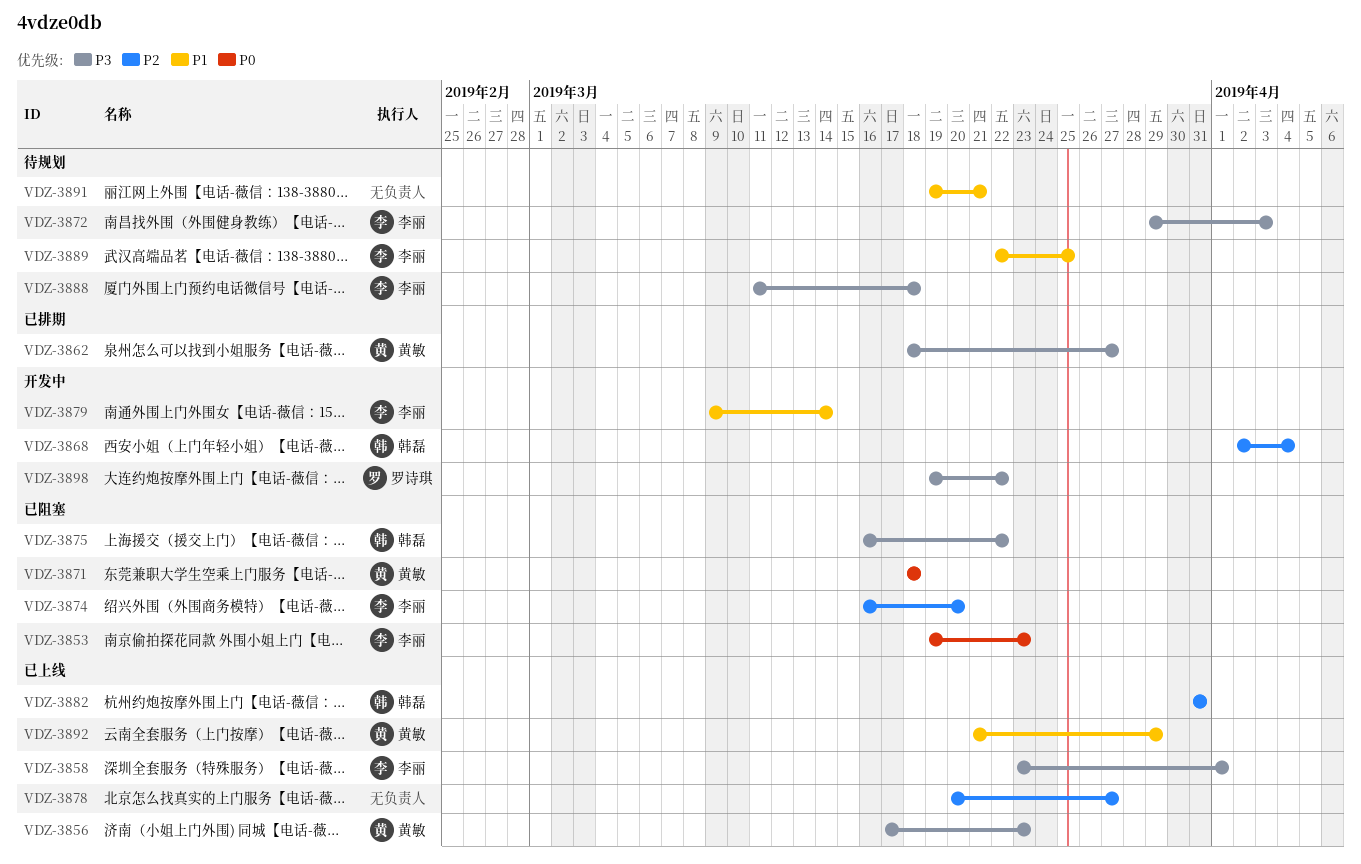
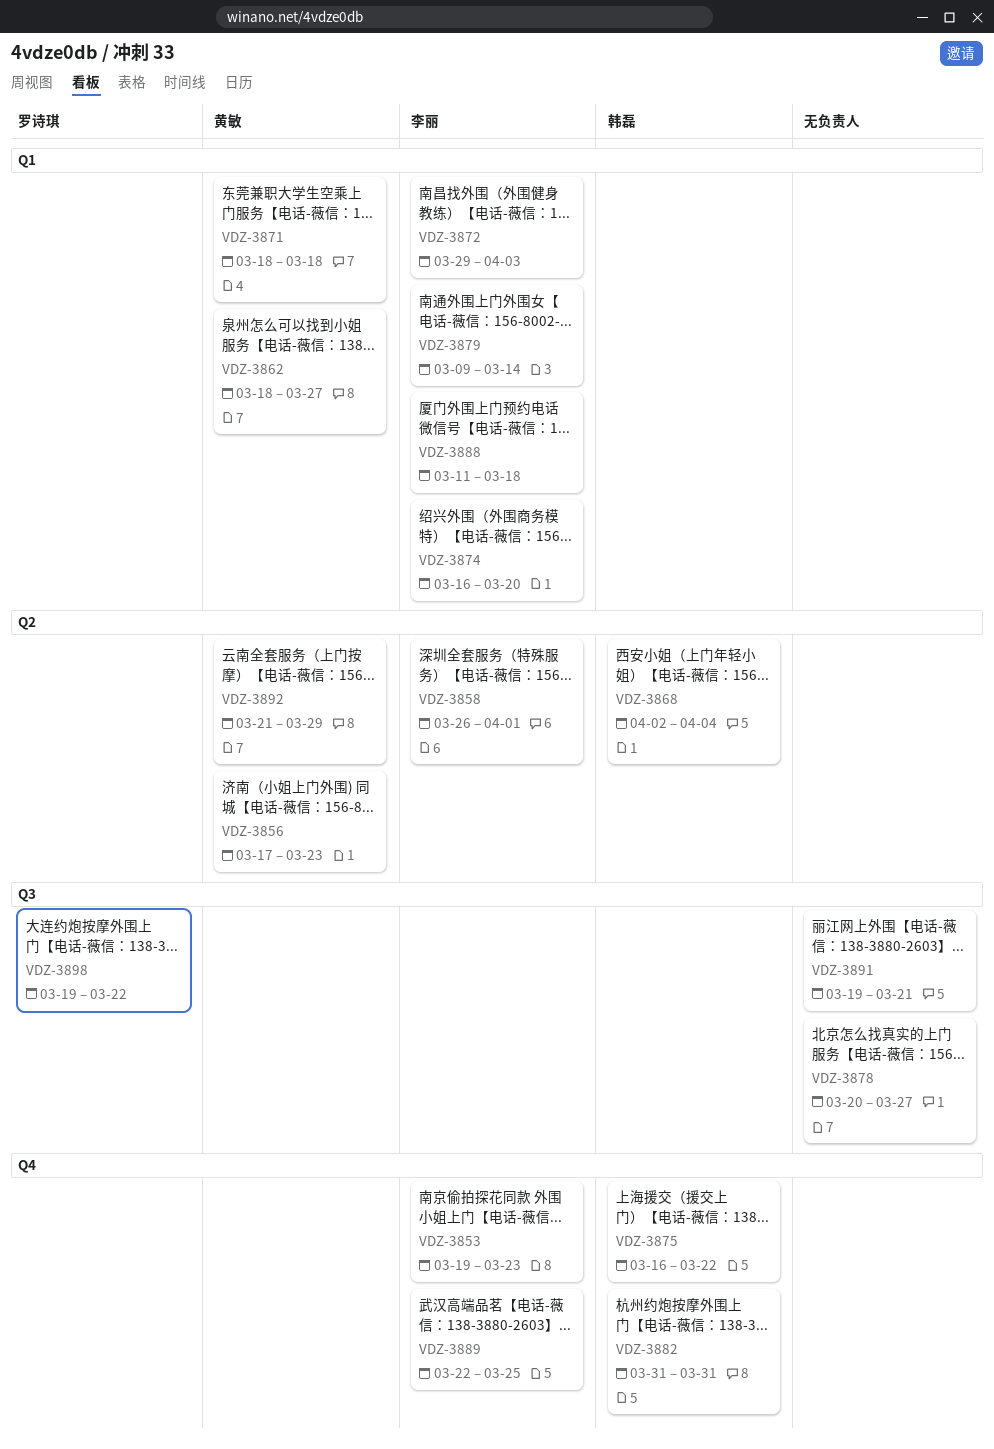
VDZ-3858, start: Mar 23 -> Mar 26

